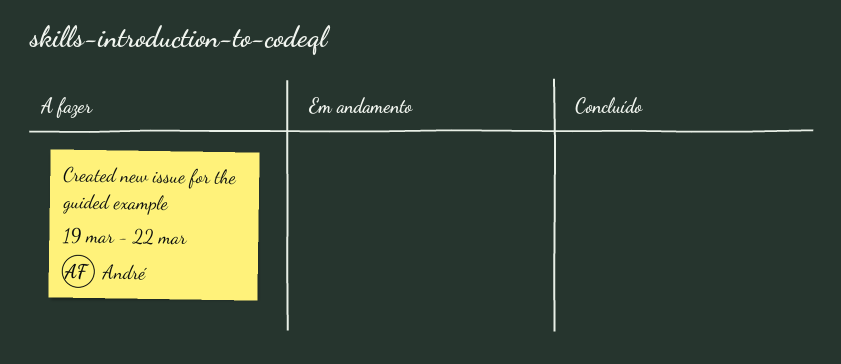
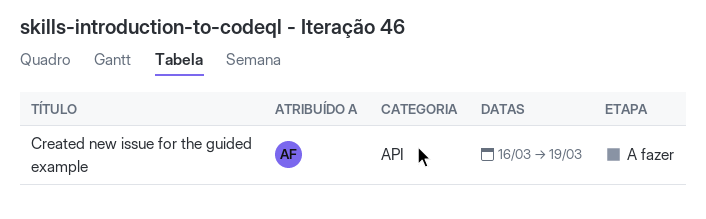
Created new issue for the guided example, start: Mar 19 -> Mar 16
Created new issue for the guided example, due: Mar 22 -> Mar 19

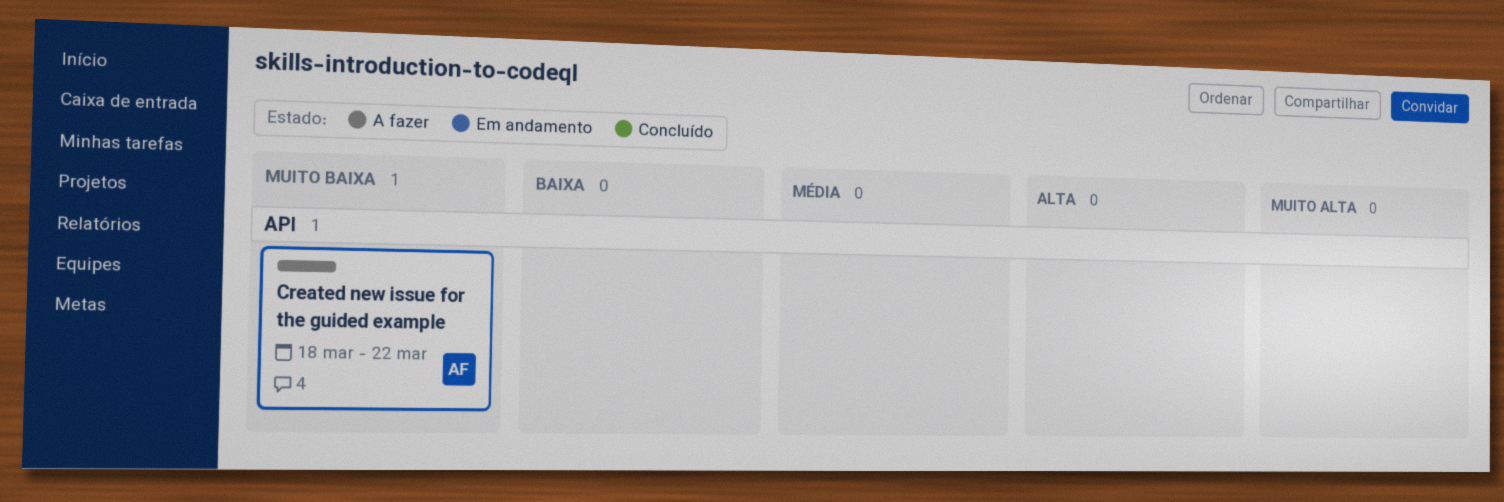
Created new issue for the guided example, start: Mar 16 -> Mar 18
Created new issue for the guided example, due: Mar 19 -> Mar 22

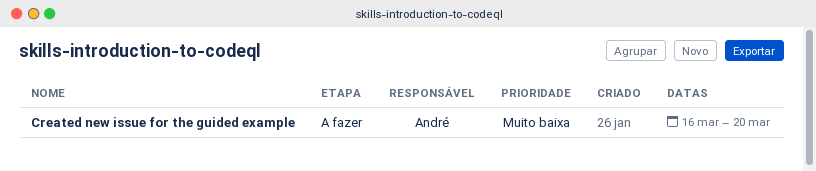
Created new issue for the guided example, start: Mar 18 -> Mar 16
Created new issue for the guided example, due: Mar 22 -> Mar 20

